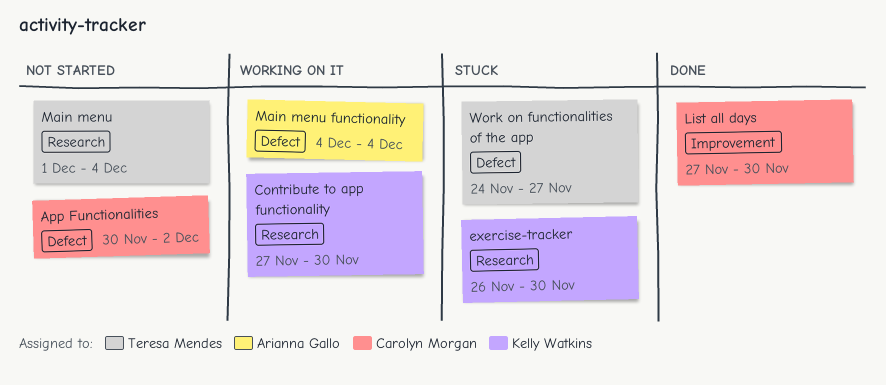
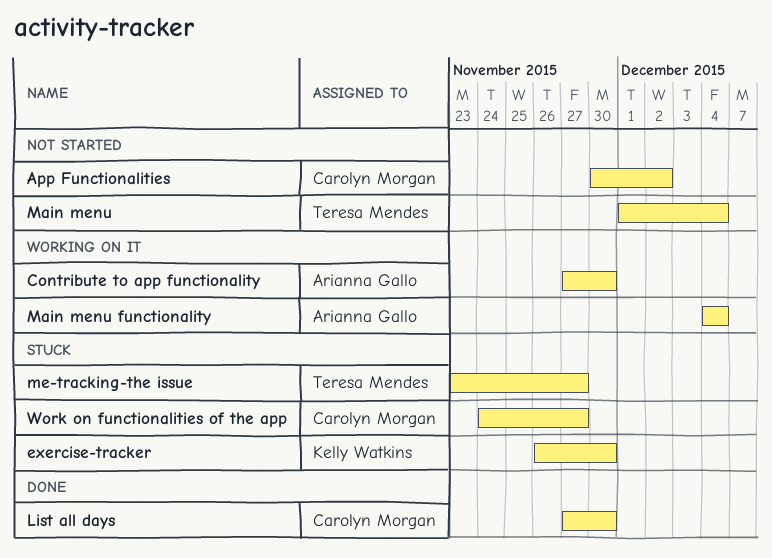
Contribute to app functionality, owner: Kelly Watkins -> Arianna Gallo
me-tracking-the issue: none -> present
Work on functionalities of the app, owner: Teresa Mendes -> Carolyn Morgan

